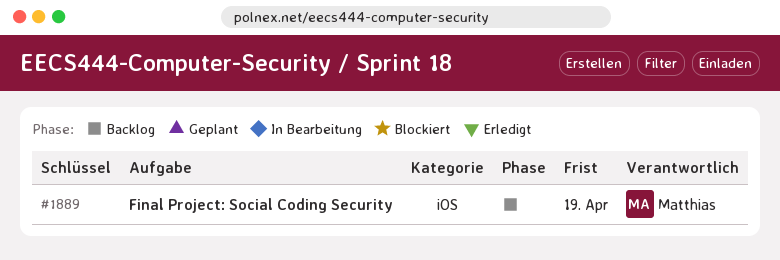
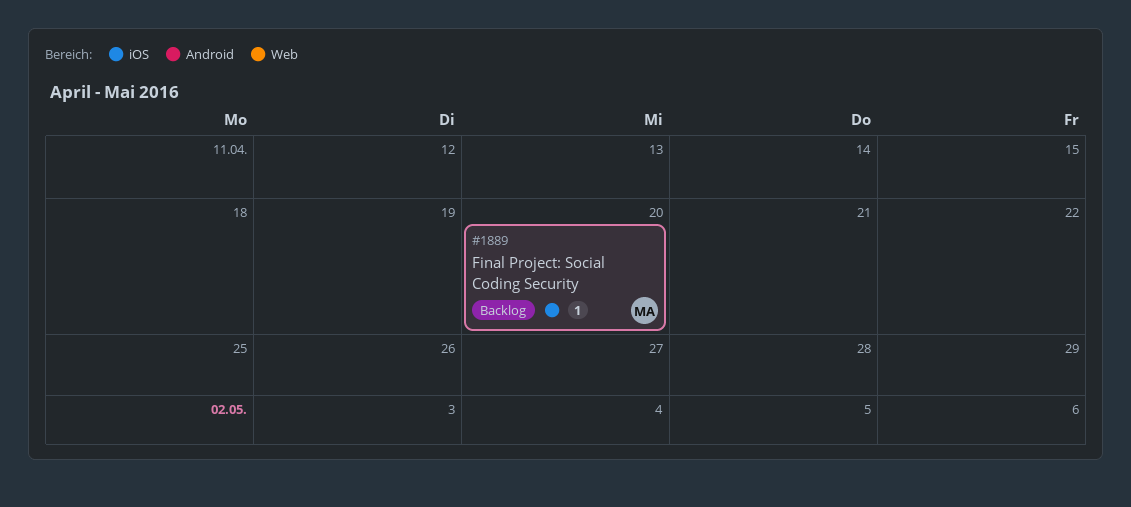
#1889, due: Apr 19 -> Apr 20

